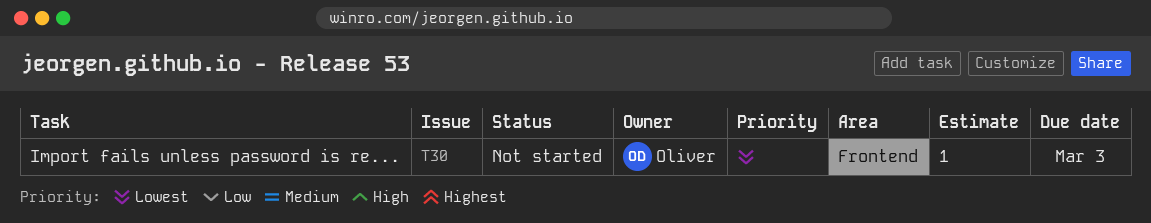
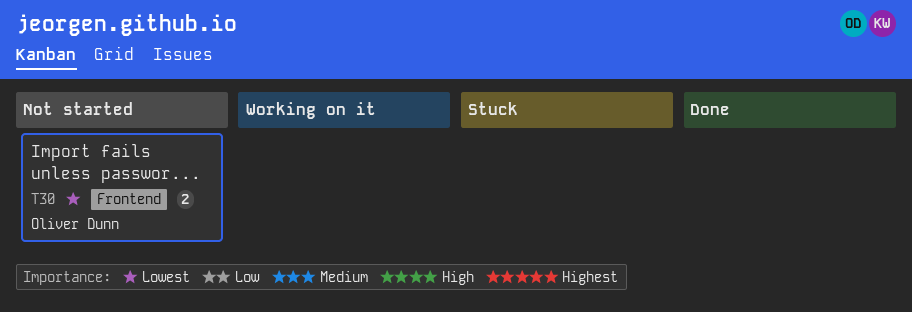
T30, estimate: 1 -> 2

